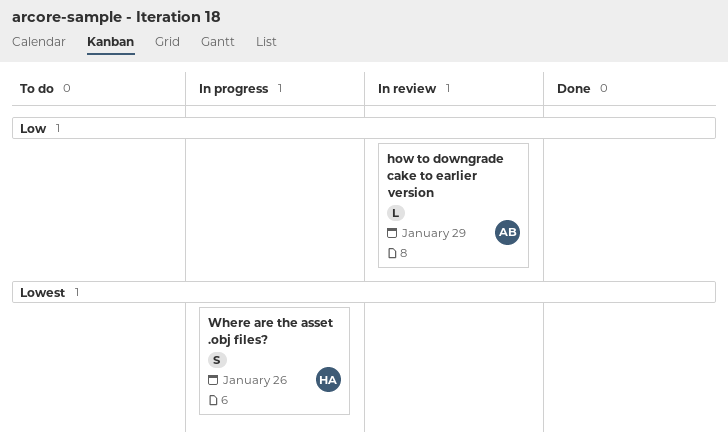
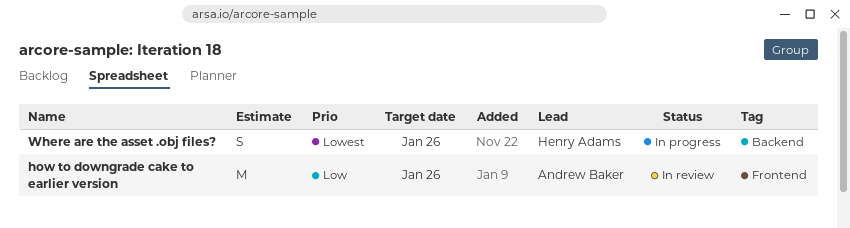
how to downgrade cake to earlier version, estimate: L -> M
how to downgrade cake to earlier version, due: Jan 29 -> Jan 26

